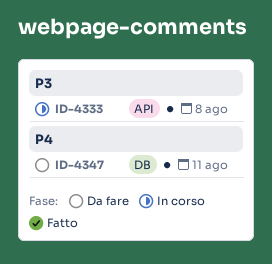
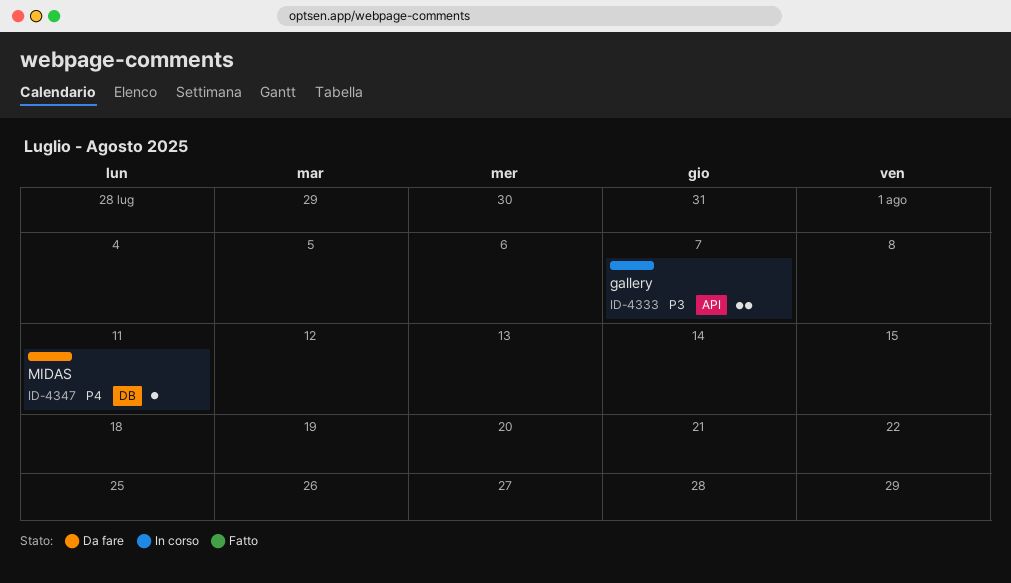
ID-4333, estimate: 1 -> 2
ID-4333, due: Aug 8 -> Aug 7

